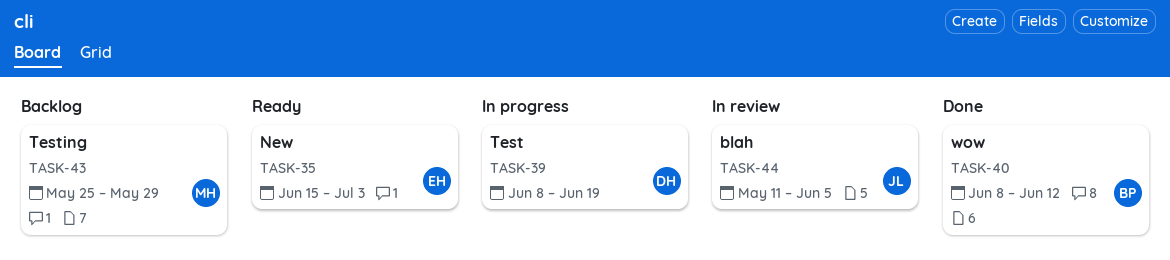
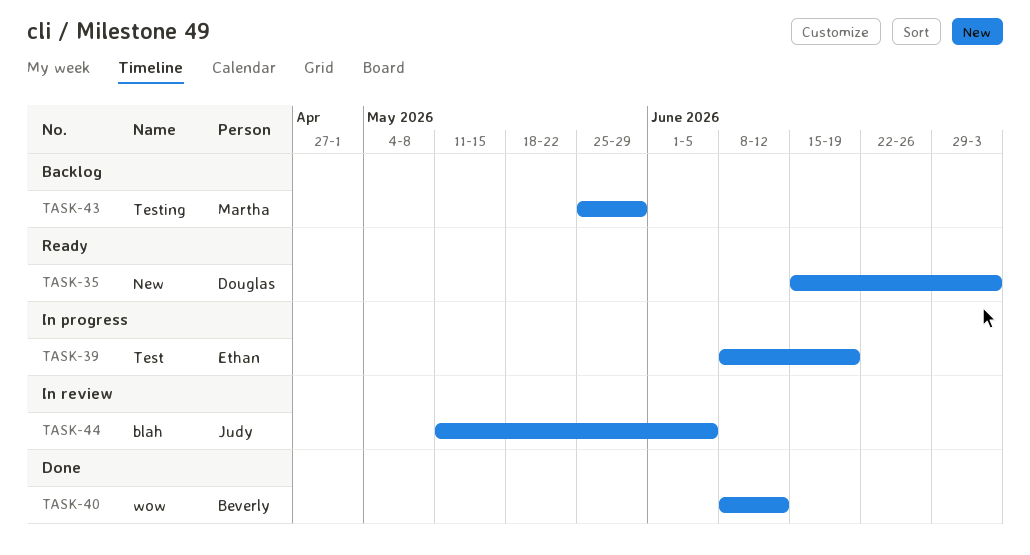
TASK-35, owner: Ethan -> Douglas
TASK-39, owner: Douglas -> Ethan

